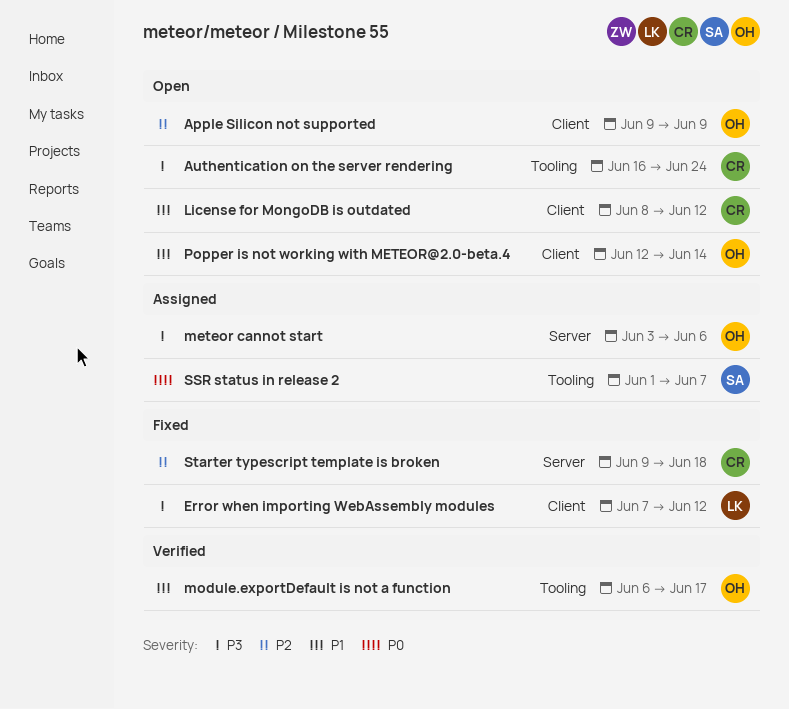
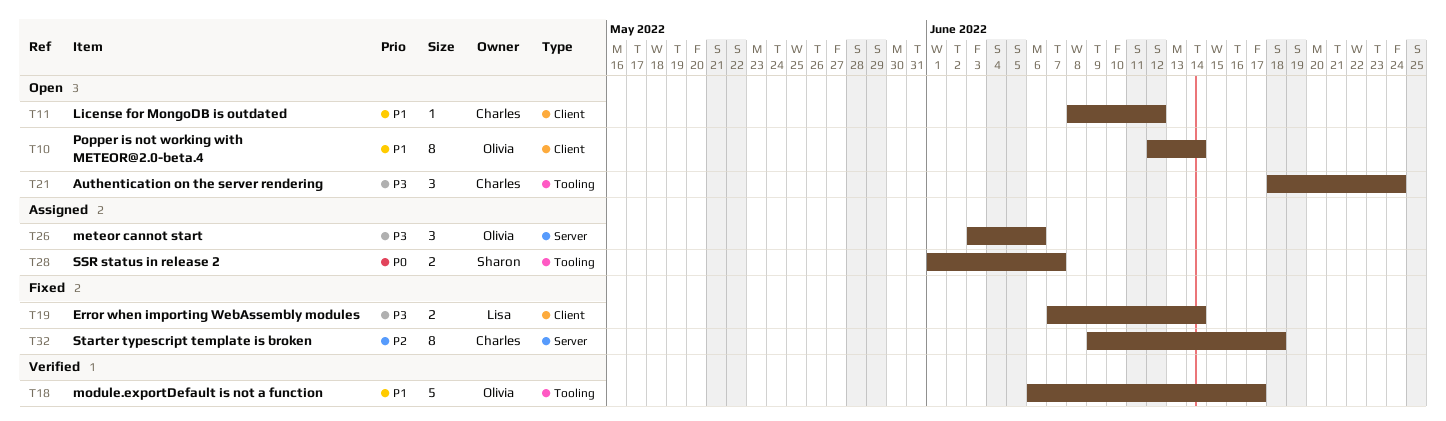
Apple Silicon not supported: present -> none
Authentication on the server rendering, start: Jun 16 -> Jun 18
Error when importing WebAssembly modules, due: Jun 12 -> Jun 14

